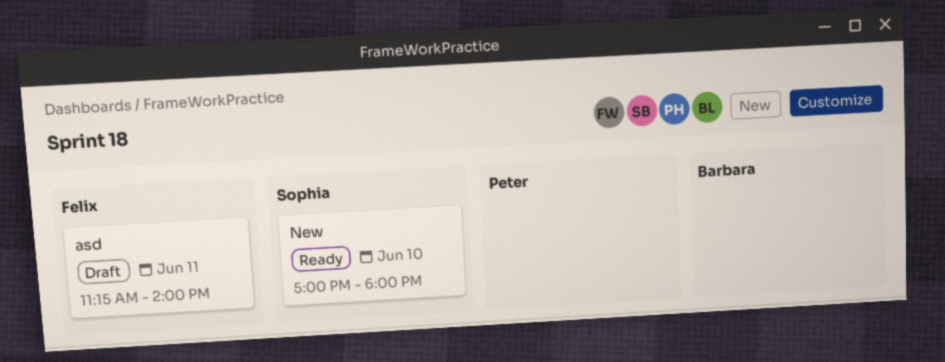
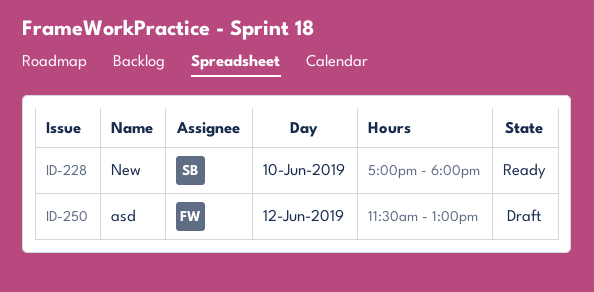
asd, day: Jun 11 -> Jun 12
asd, begins: 11:15 -> 11:30
asd, ends: 14:00 -> 13:00

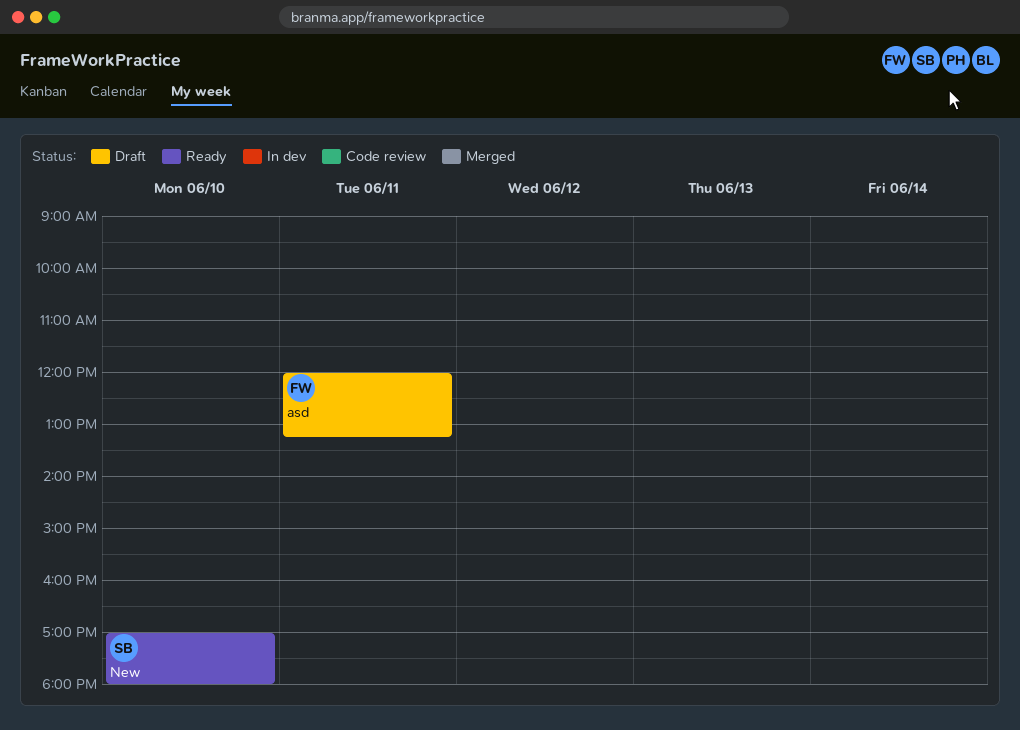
asd, day: Jun 12 -> Jun 11
asd, begins: 11:30 -> 12:00
asd, ends: 13:00 -> 13:15

